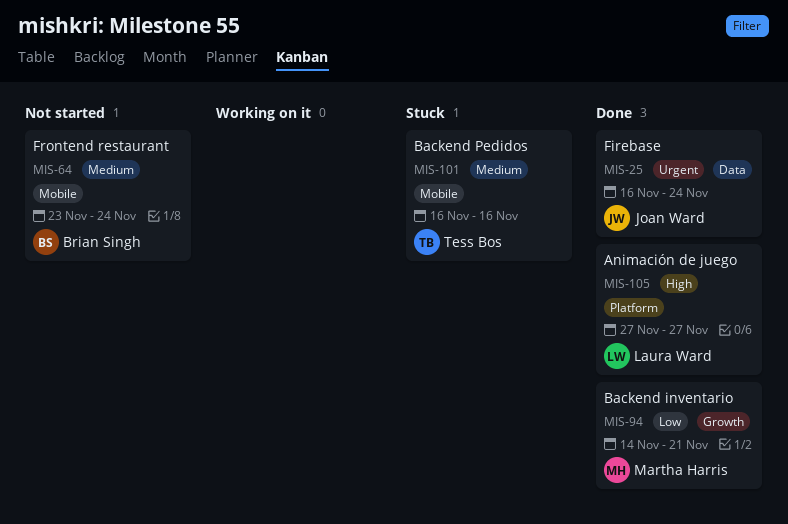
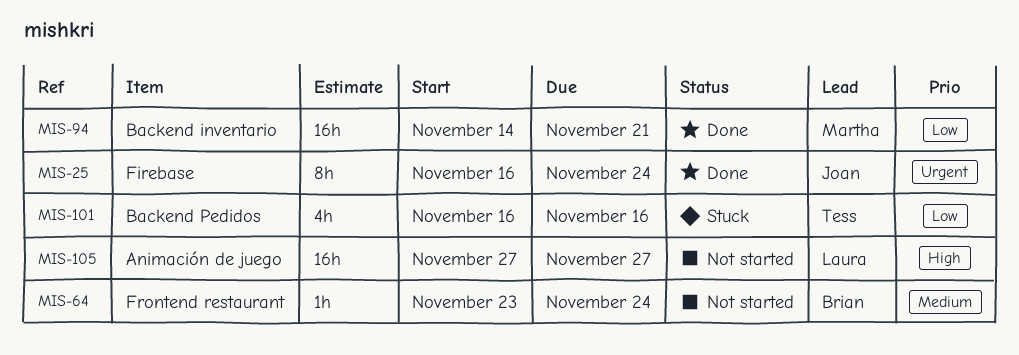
MIS-101, priority: Medium -> Low
MIS-105, status: Done -> Not started

